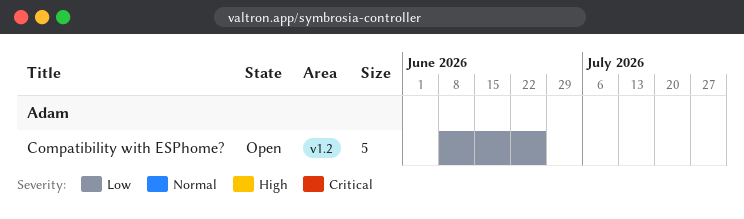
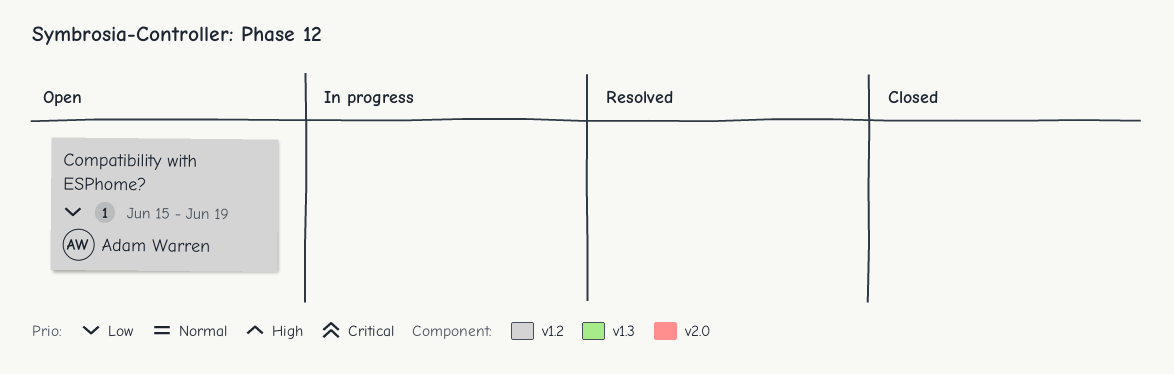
Compatibility with ESPhome?, estimate: 5 -> 1
Compatibility with ESPhome?, start: Jun 8 -> Jun 15
Compatibility with ESPhome?, due: Jun 26 -> Jun 19

